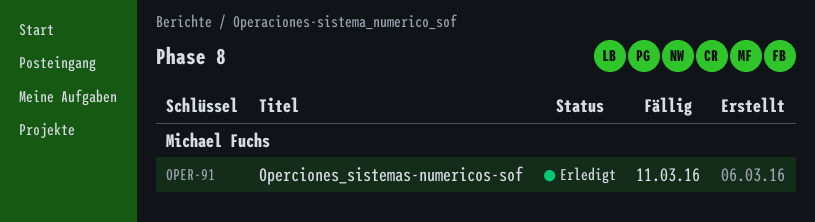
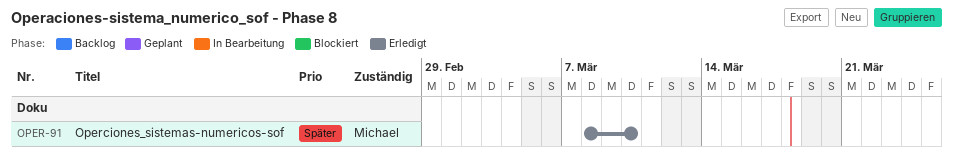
OPER-91, due: Mar 11 -> Mar 10

